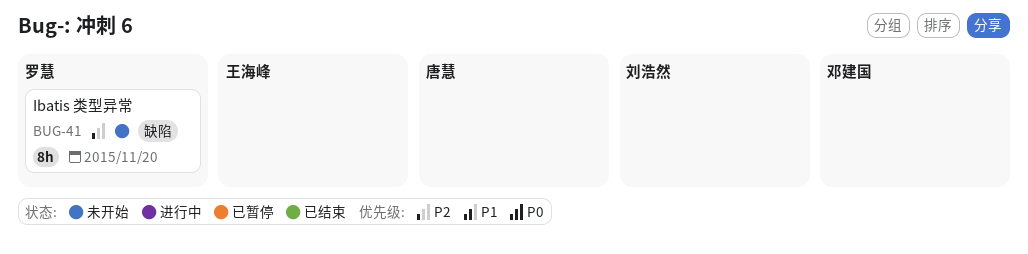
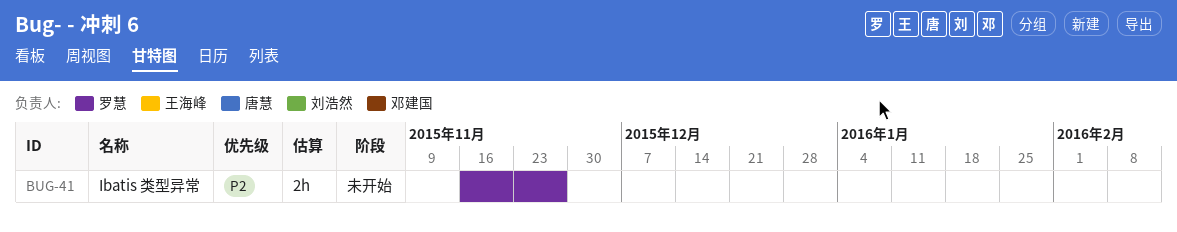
BUG-41, estimate: 8h -> 2h
BUG-41, due: Nov 20 -> Nov 27

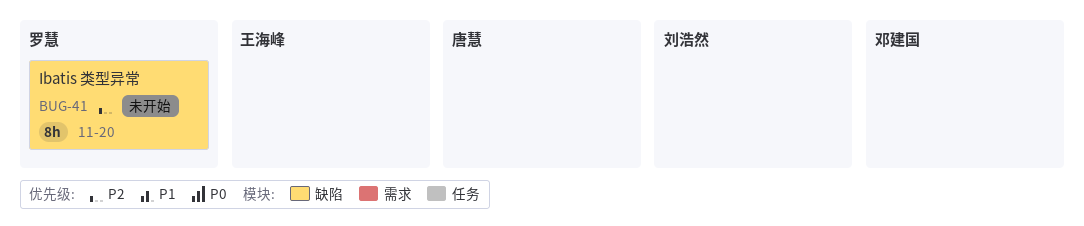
BUG-41, estimate: 2h -> 8h
BUG-41, due: Nov 27 -> Nov 20

